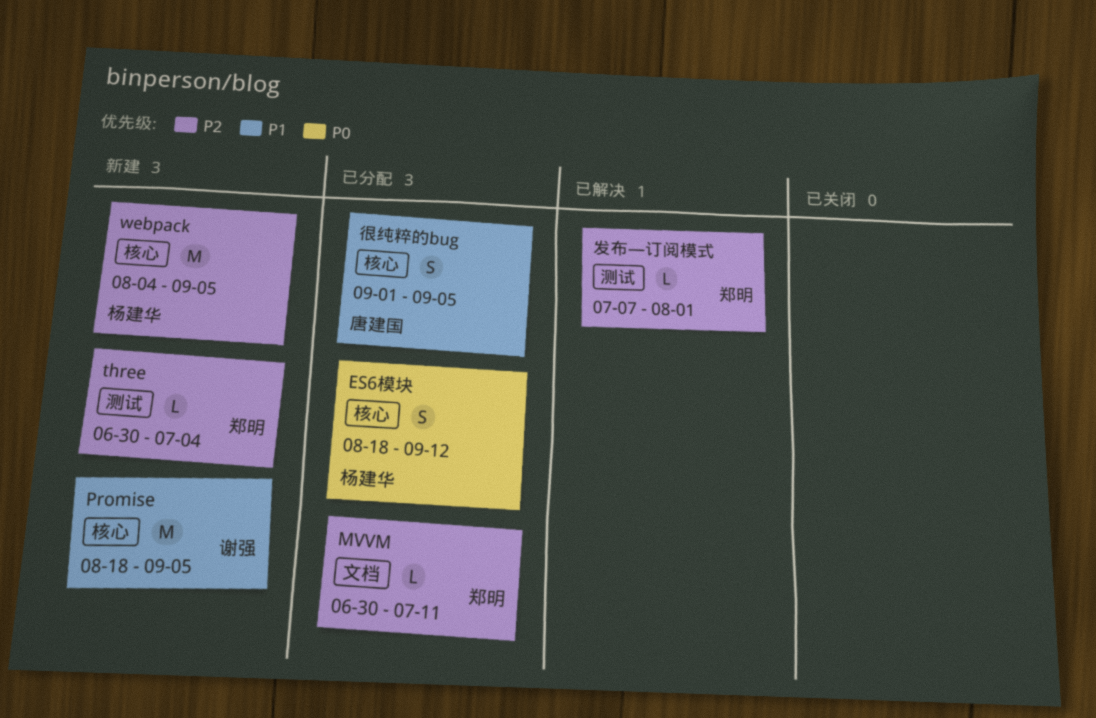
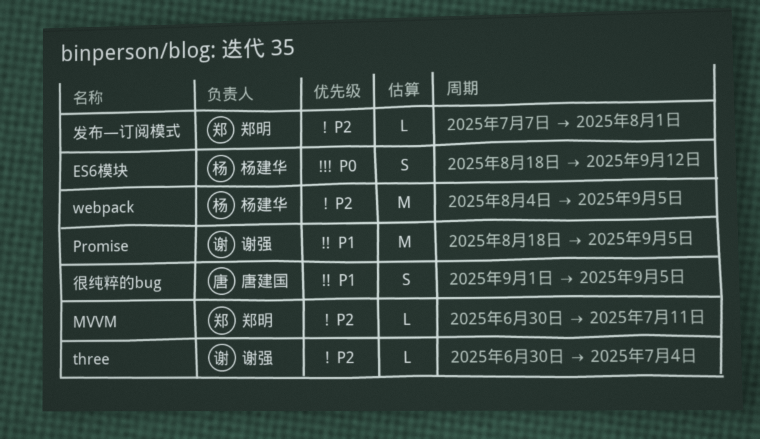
three, owner: 郑明 -> 谢强

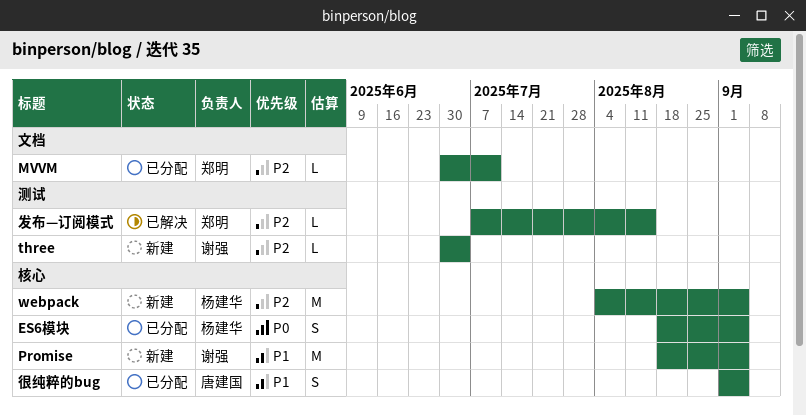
ES6模块, due: Sep 12 -> Sep 5
发布—订阅模式, due: Aug 1 -> Aug 15

